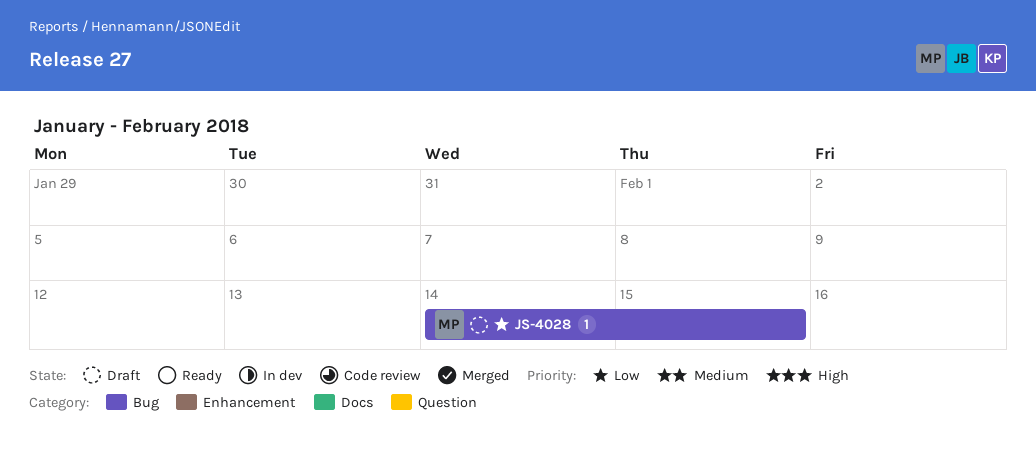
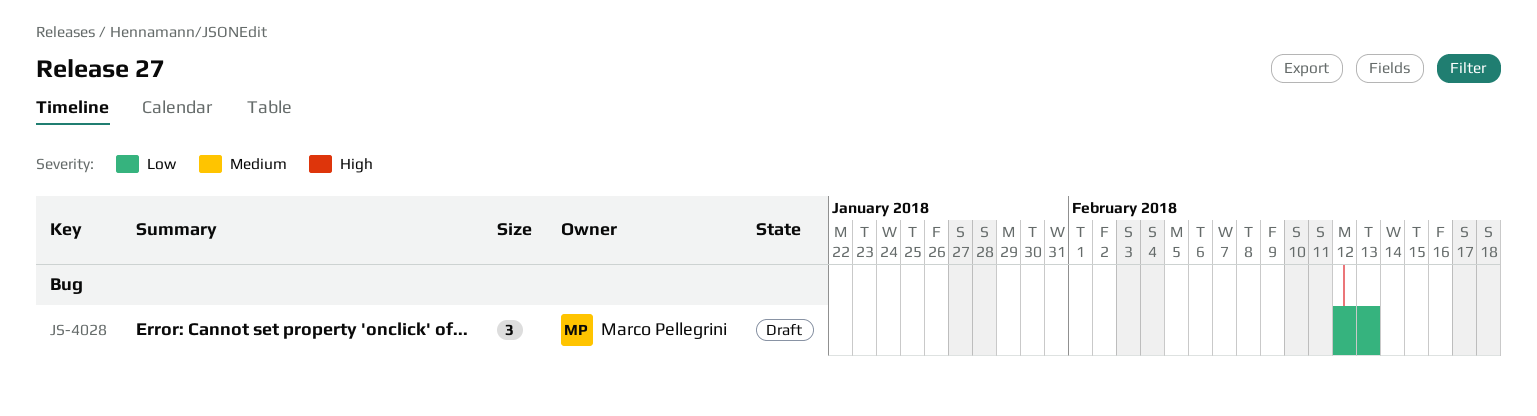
JS-4028, estimate: 1 -> 3
JS-4028, start: Feb 14 -> Feb 12
JS-4028, due: Feb 15 -> Feb 13

